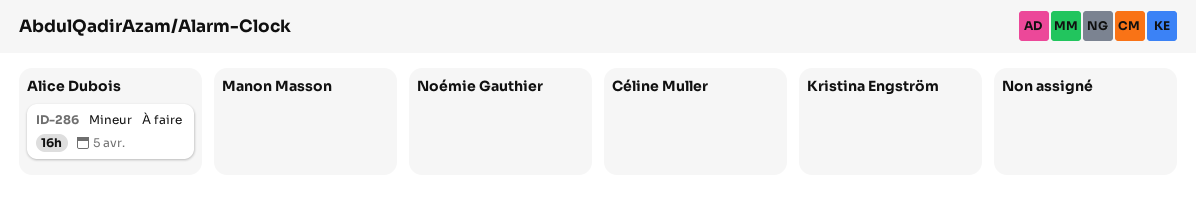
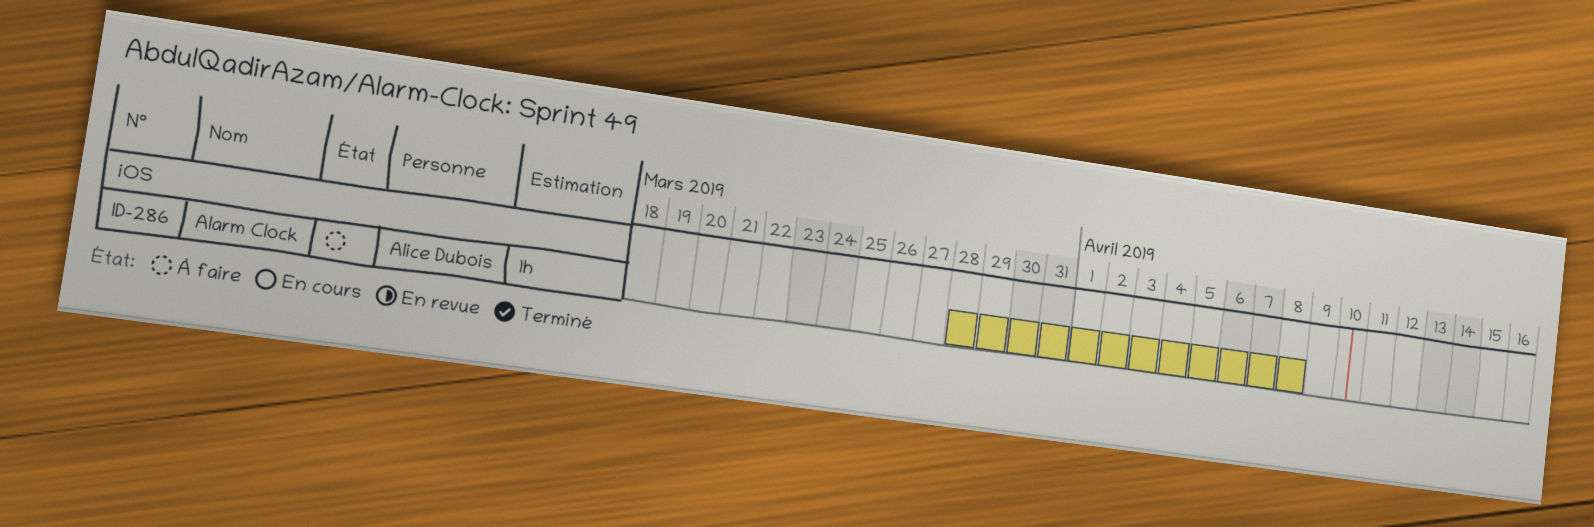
ID-286, estimate: 16h -> 1h
ID-286, due: Apr 5 -> Apr 8

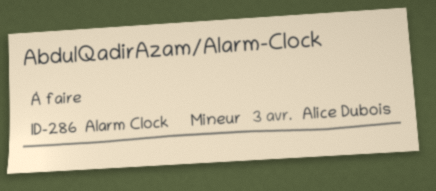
ID-286, due: Apr 8 -> Apr 3

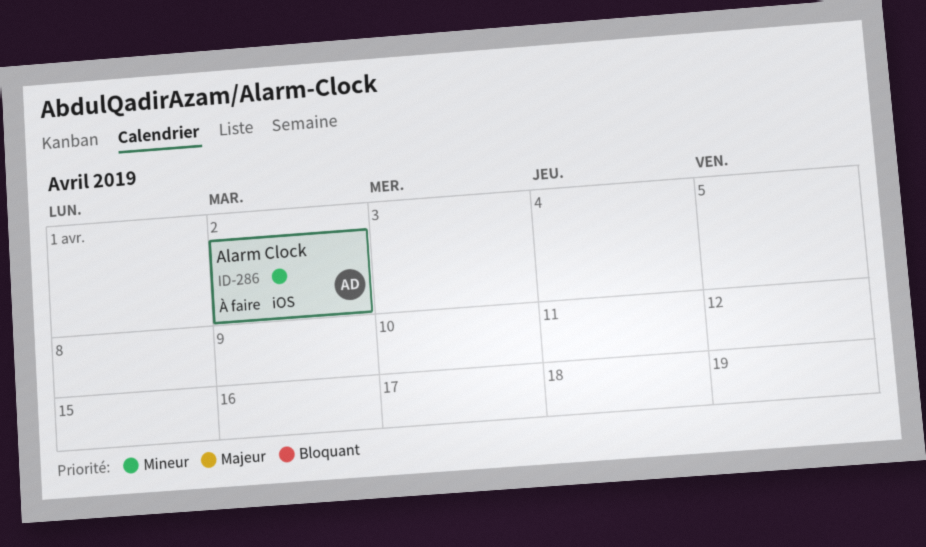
ID-286, due: Apr 3 -> Apr 2

